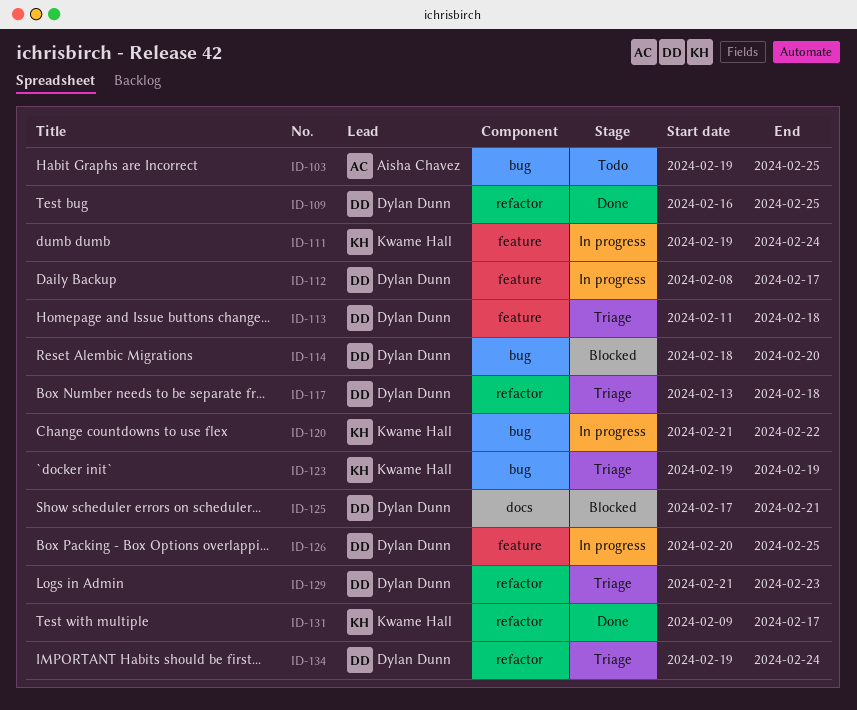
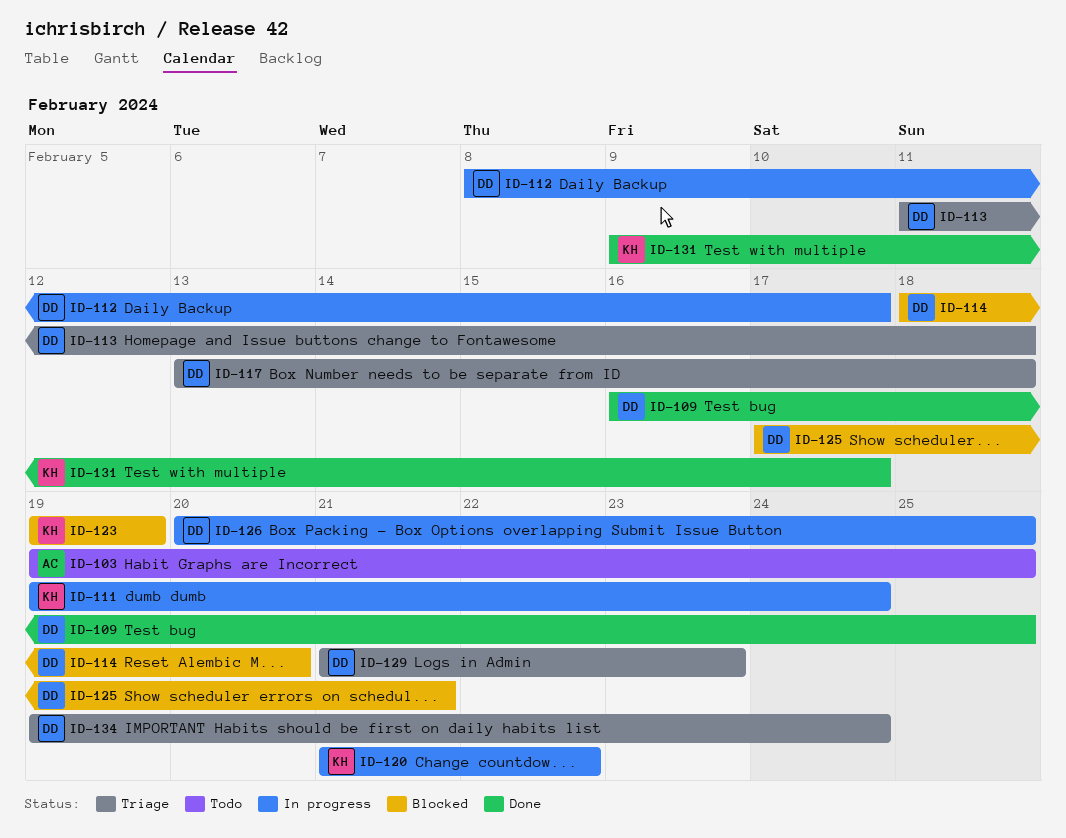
ID-123, status: Triage -> Blocked

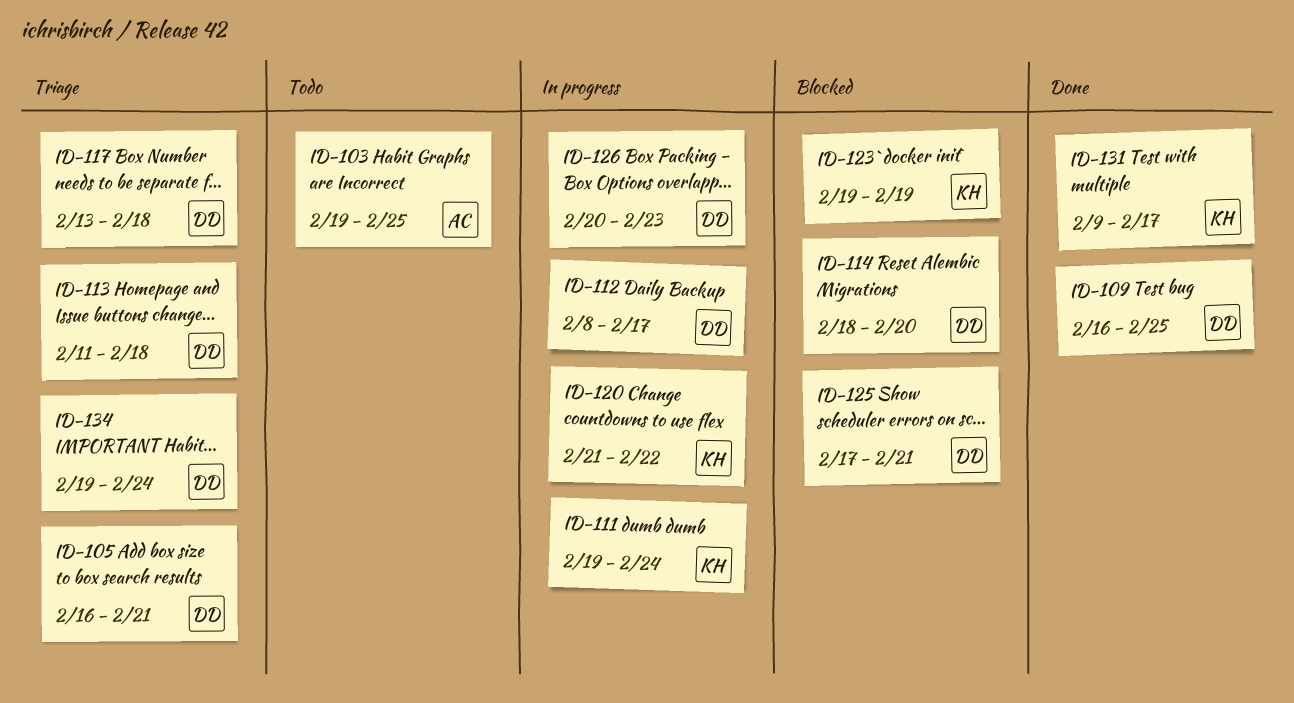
ID-105: none -> present
ID-126, due: Feb 25 -> Feb 23
ID-129: present -> none

